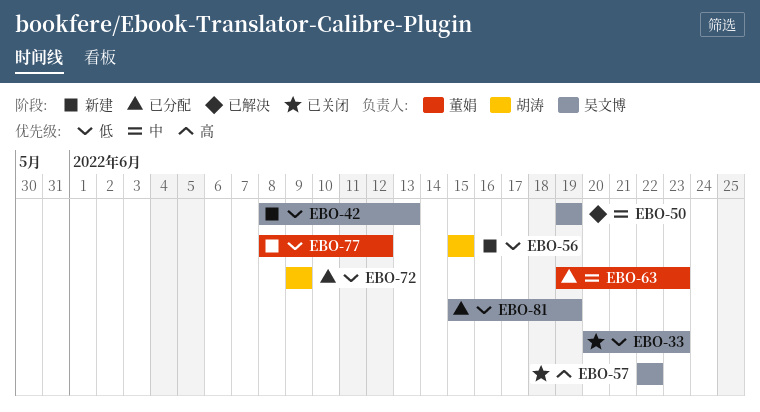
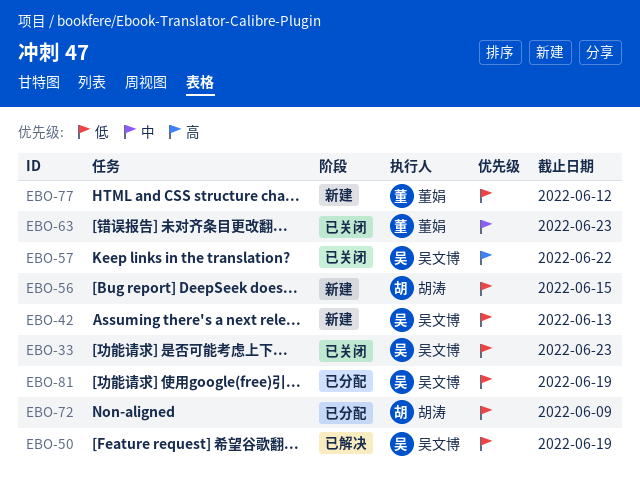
EBO-50, priority: 中 -> 低
EBO-63, status: 已分配 -> 已关闭

